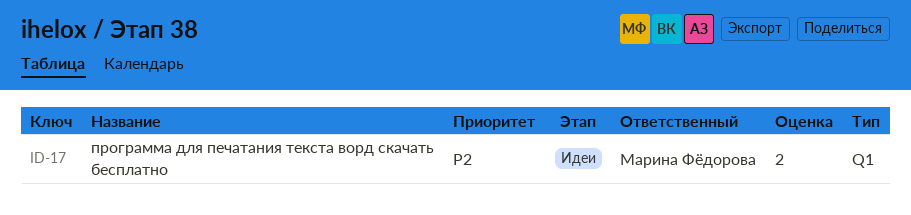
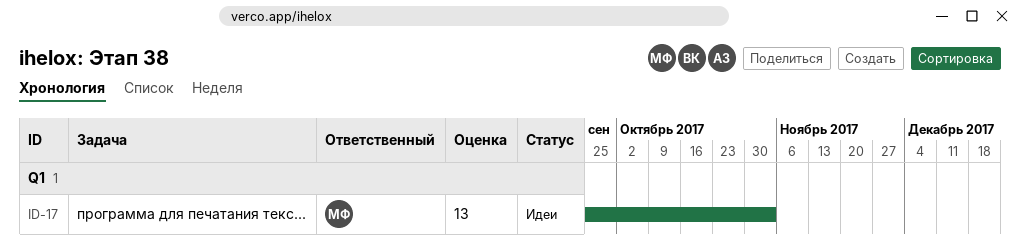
ID-17, estimate: 2 -> 13

